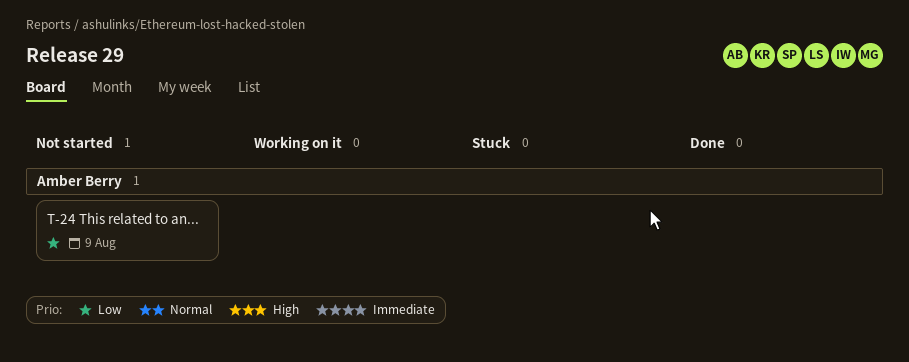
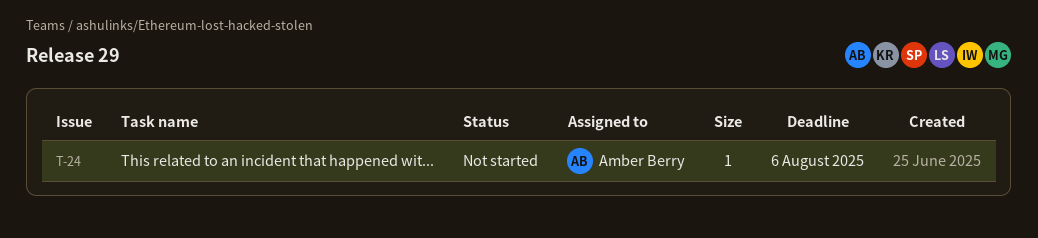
T-24, due: Aug 9 -> Aug 6

